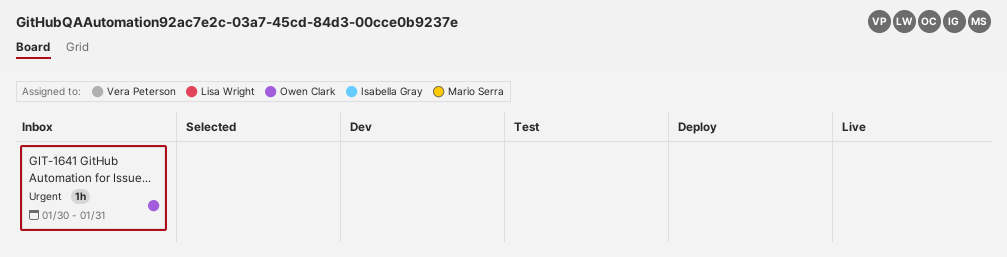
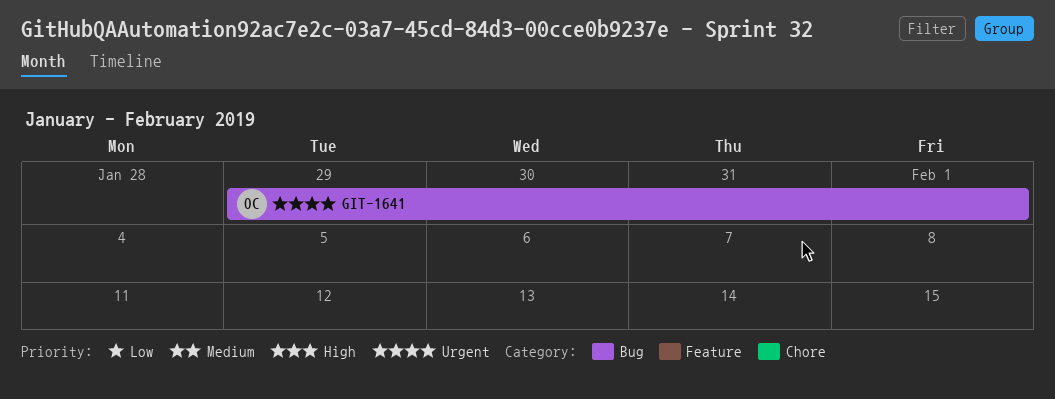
GIT-1641, start: Jan 30 -> Jan 29
GIT-1641, due: Jan 31 -> Feb 1

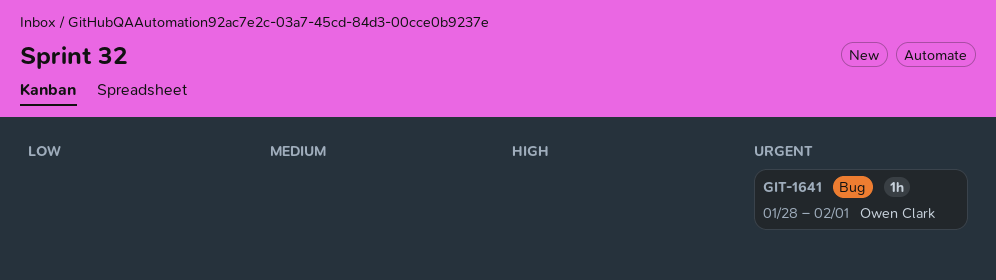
GIT-1641, start: Jan 29 -> Jan 28

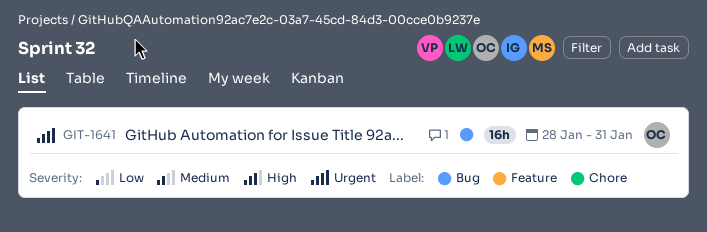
GIT-1641, estimate: 1h -> 16h
GIT-1641, due: Feb 1 -> Jan 31

